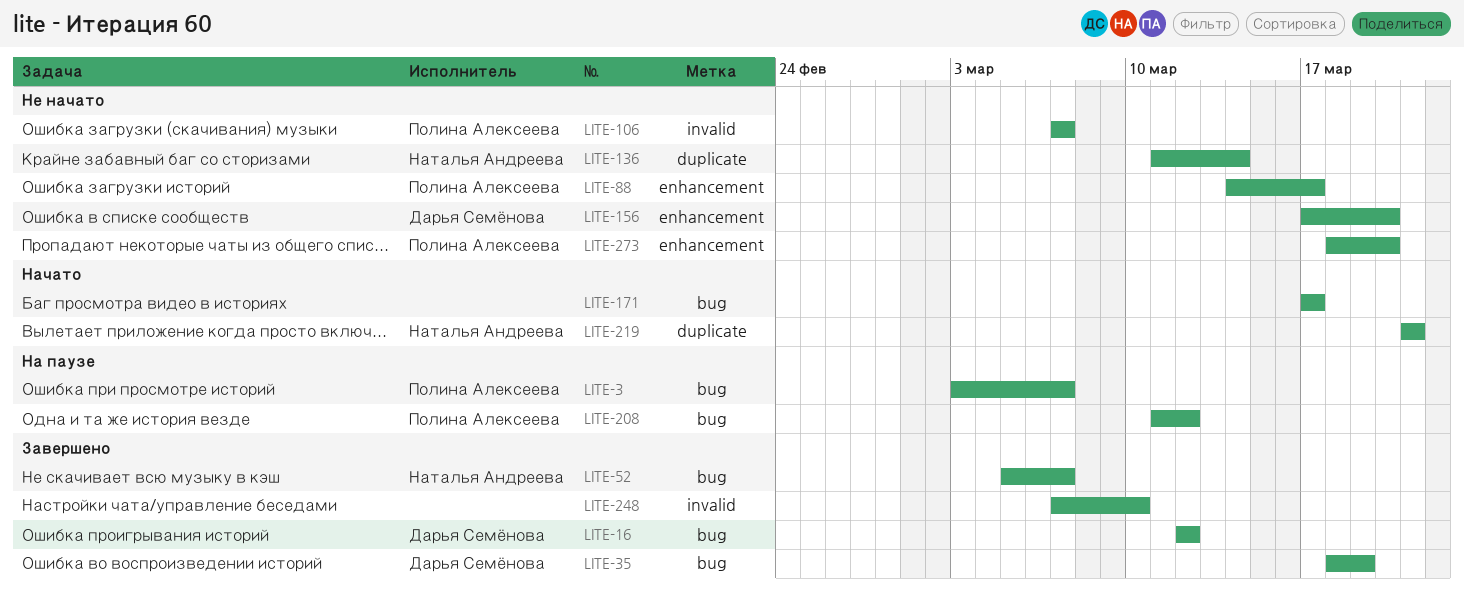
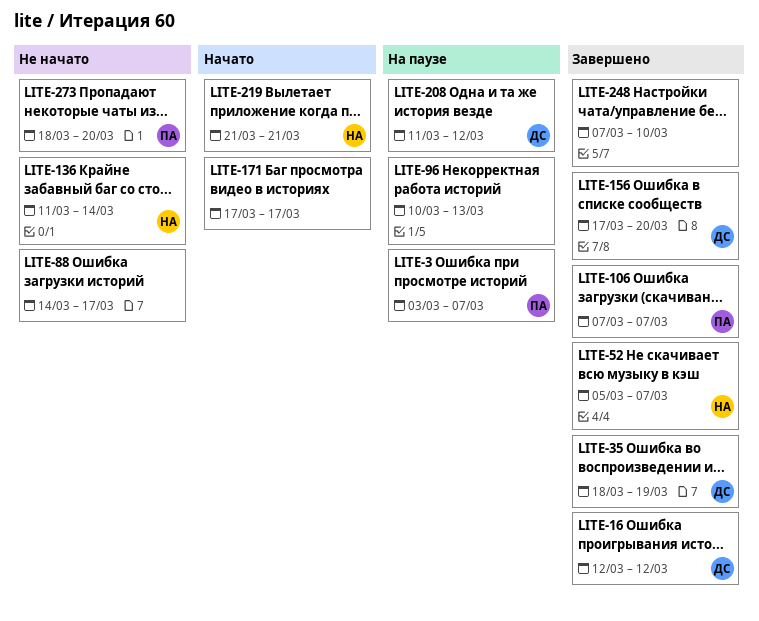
LITE-88, owner: Полина Алексеева -> none
LITE-96: none -> present
LITE-106, status: Не начато -> Завершено
LITE-156, status: Не начато -> Завершено
LITE-208, owner: Полина Алексеева -> Дарья Семёнова

